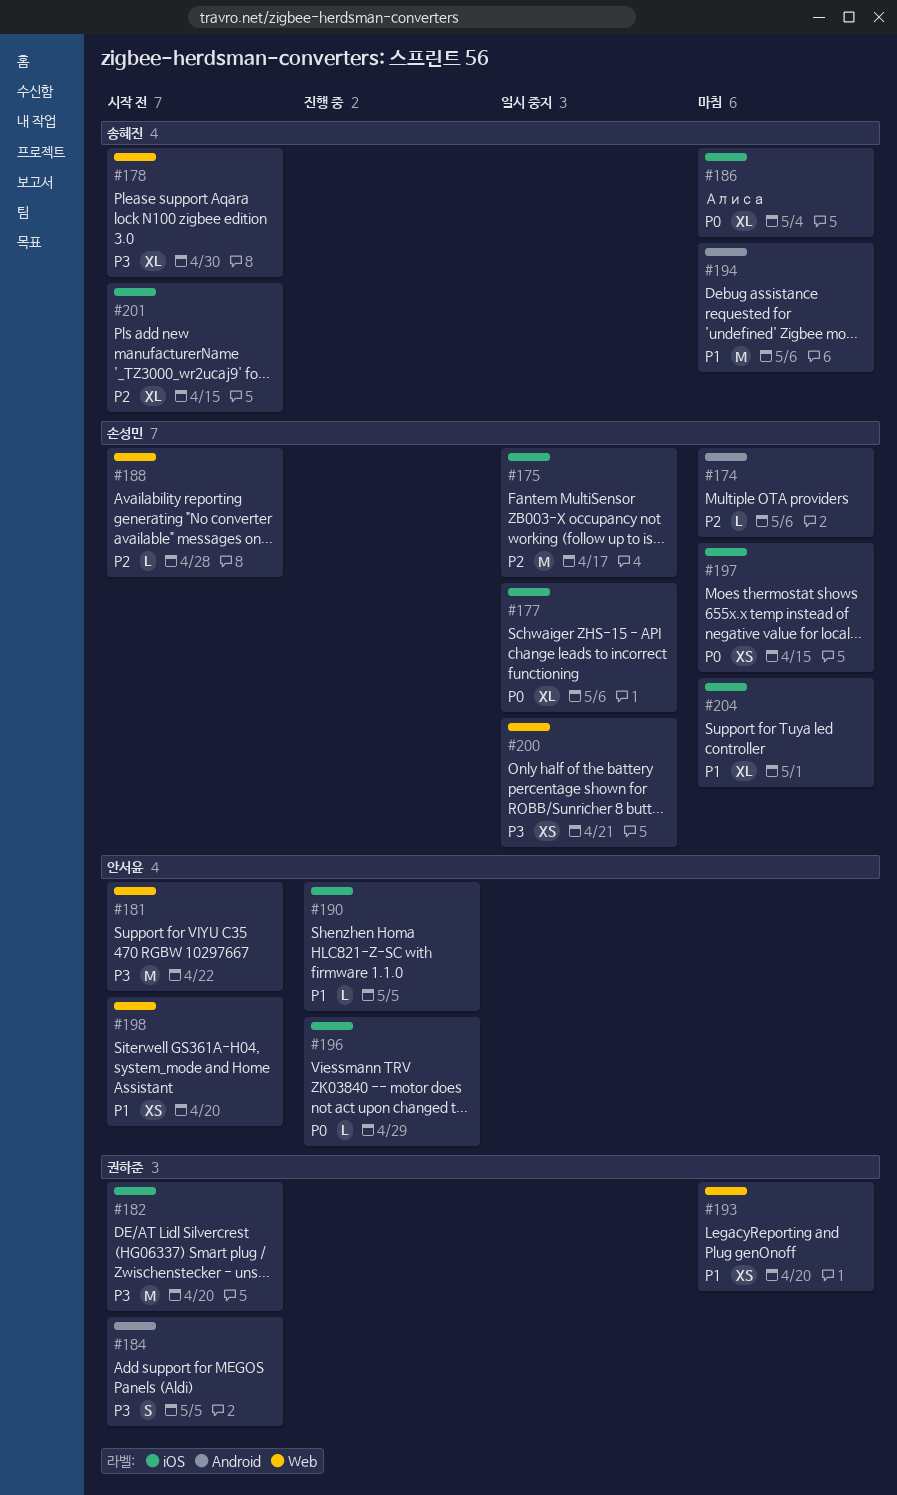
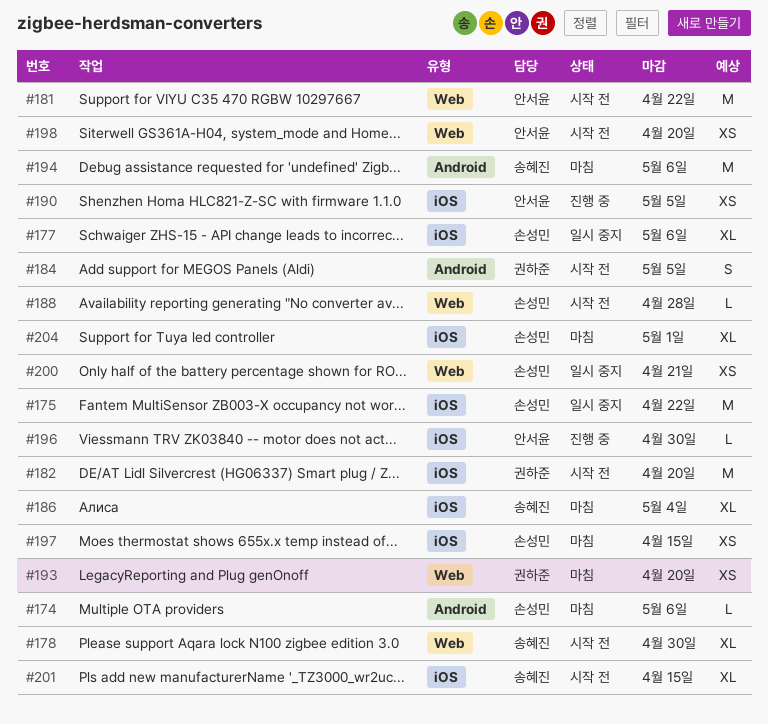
#175, due: Apr 17 -> Apr 22
#190, estimate: L -> XS
#196, due: Apr 29 -> Apr 30

